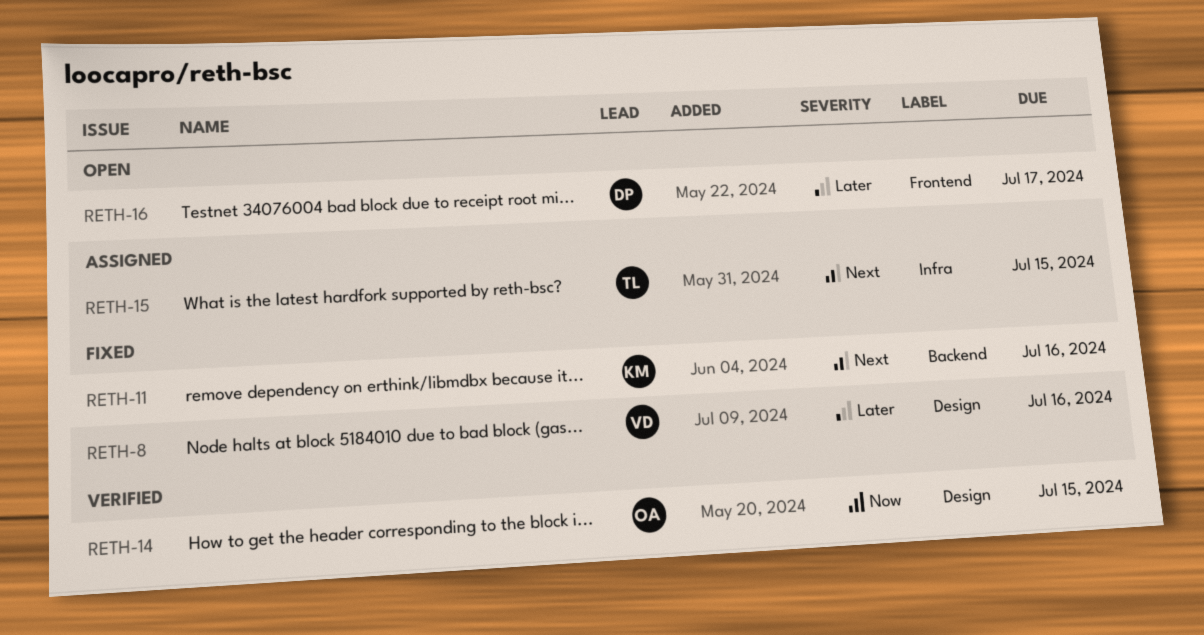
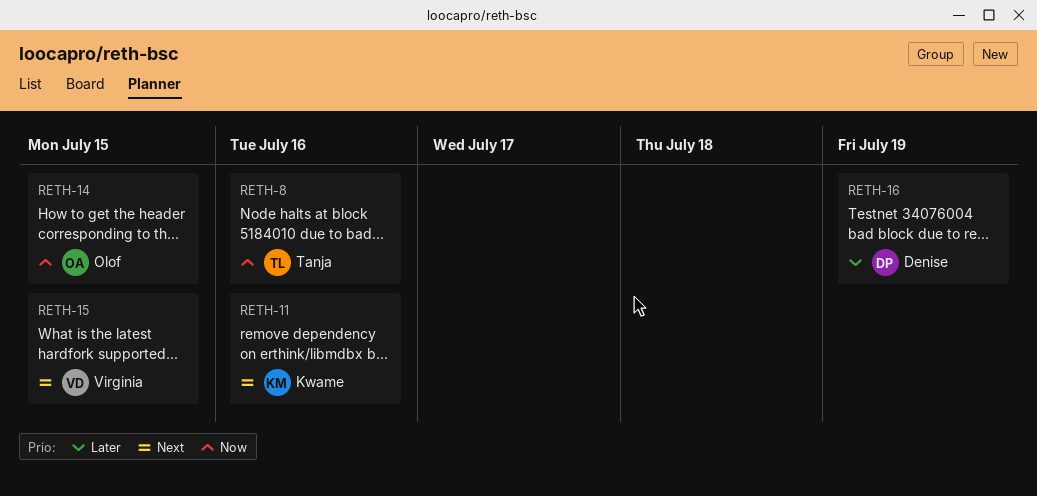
RETH-8, owner: Virginia -> Tanja
RETH-8, priority: Later -> Now
RETH-15, owner: Tanja -> Virginia
RETH-16, due: Jul 17 -> Jul 19

